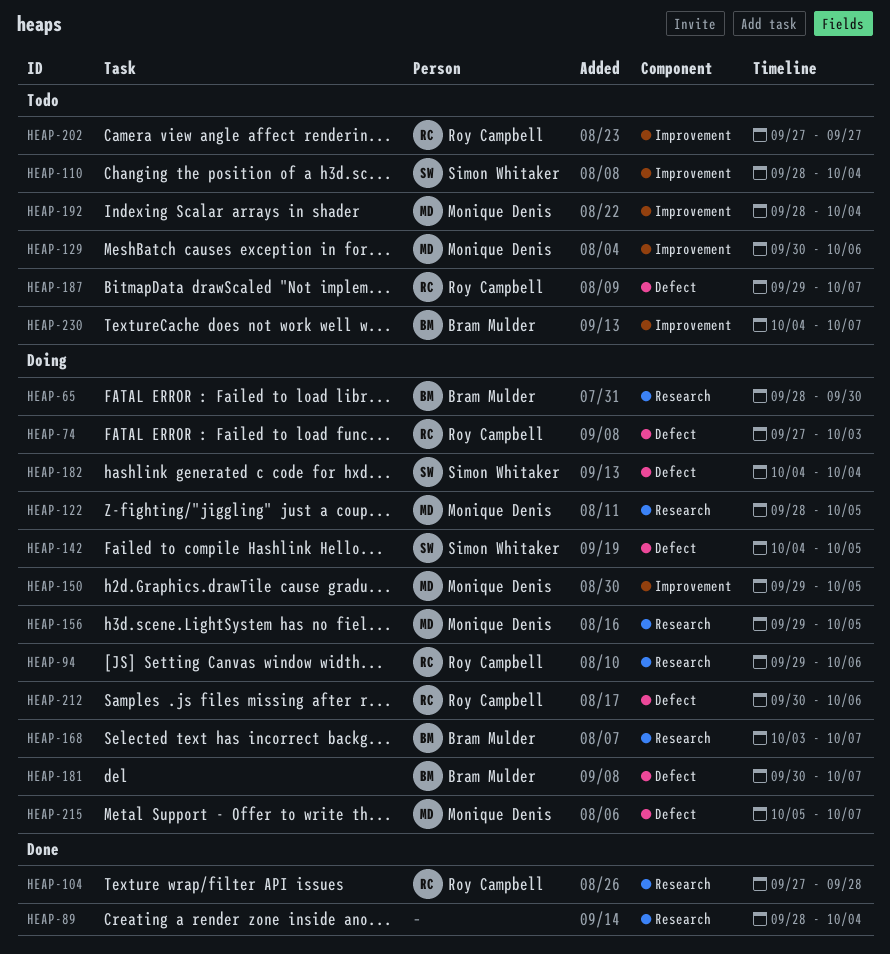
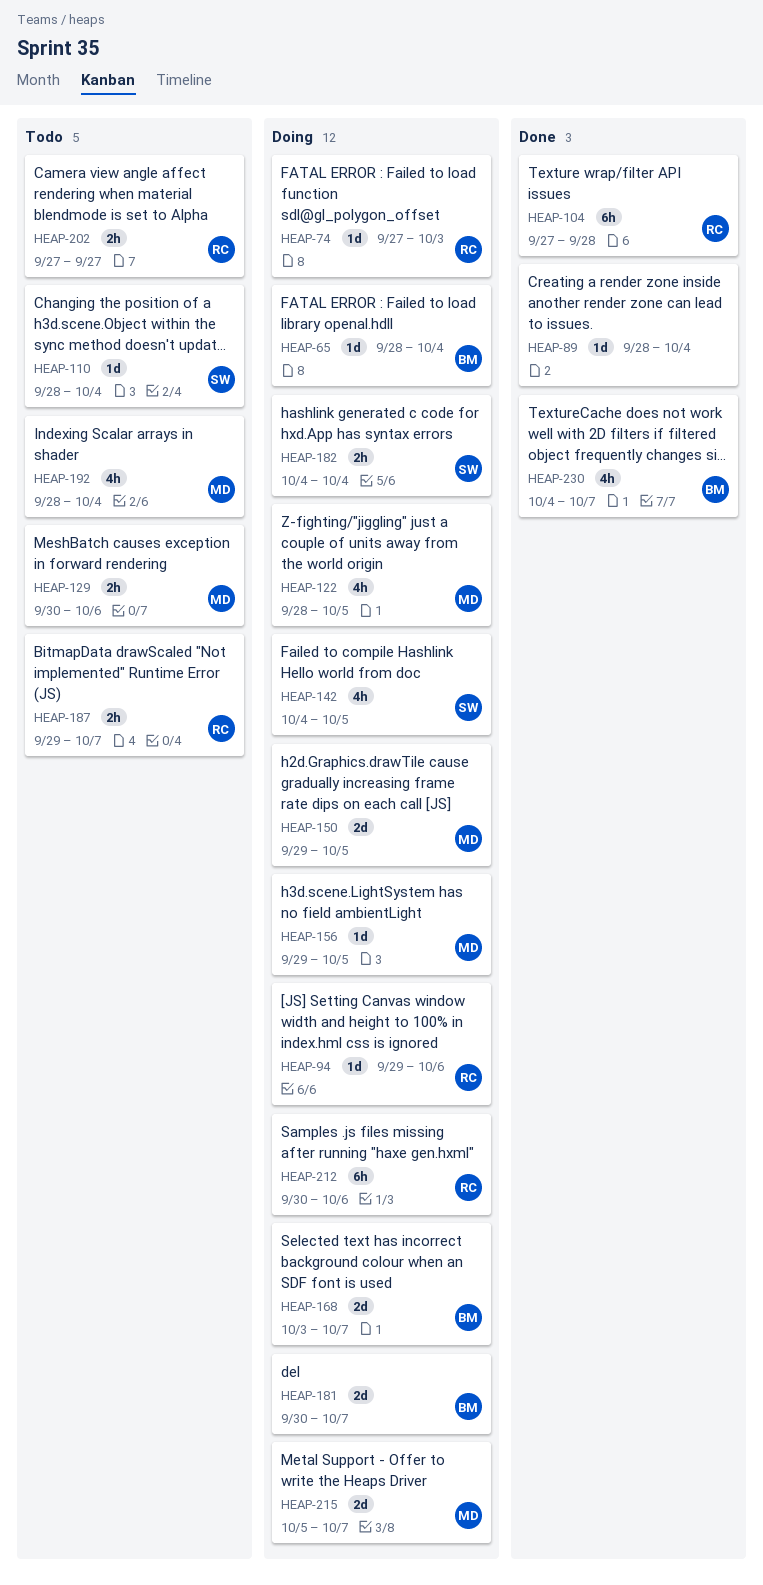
HEAP-65, due: Sep 30 -> Oct 4
HEAP-230, status: Todo -> Done

